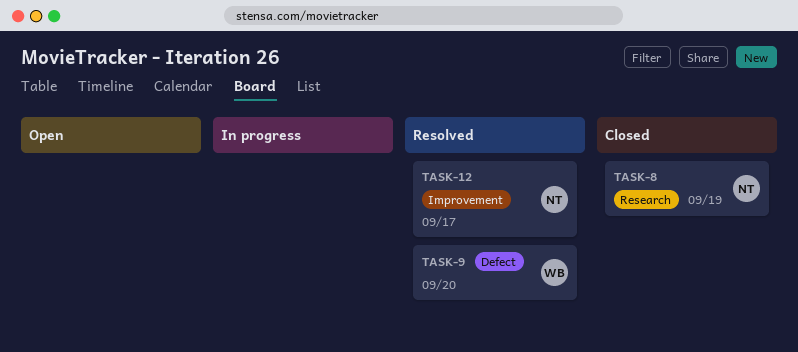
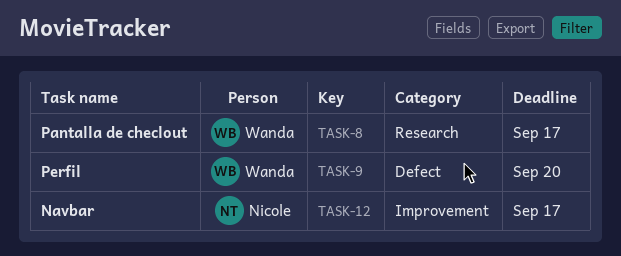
TASK-8, owner: Nicole -> Wanda
TASK-8, due: Sep 19 -> Sep 17

